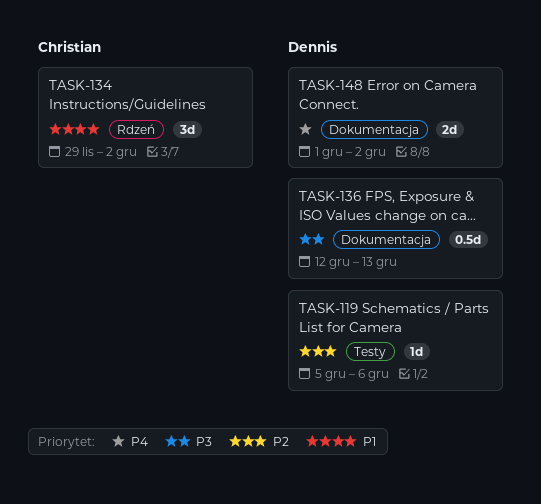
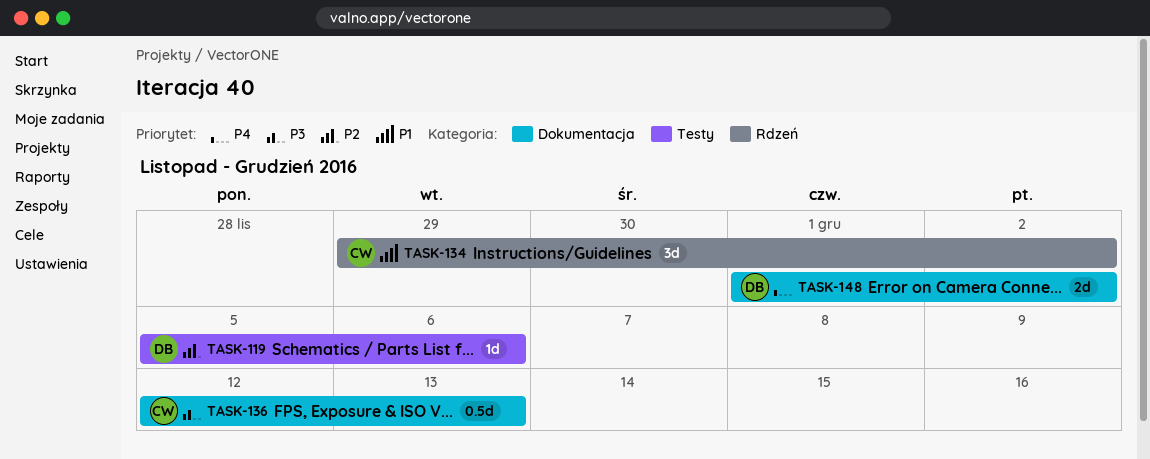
TASK-136, owner: Dennis -> Christian

